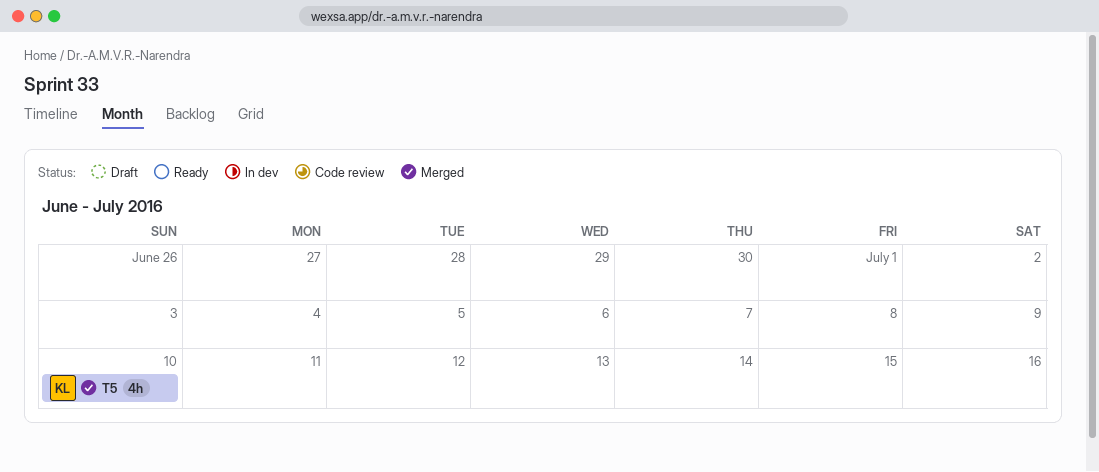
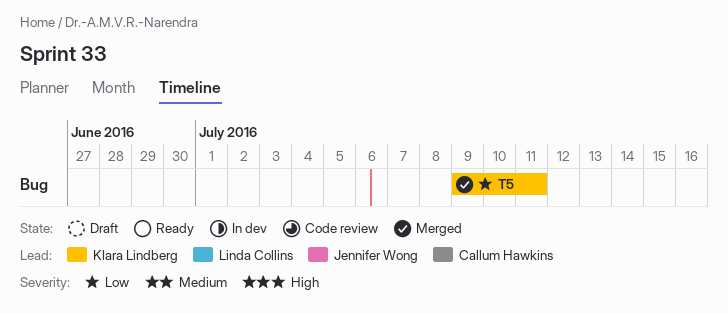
T5, start: Jul 10 -> Jul 9
T5, due: Jul 10 -> Jul 11

